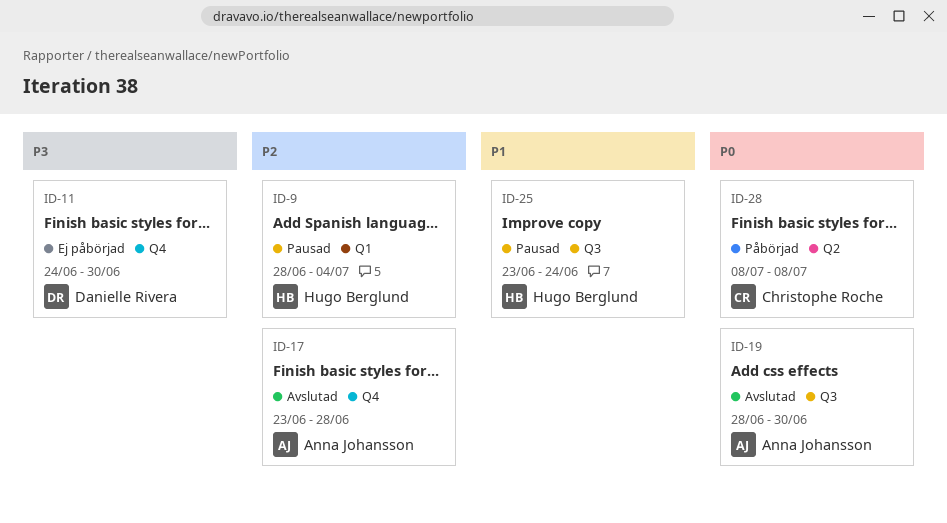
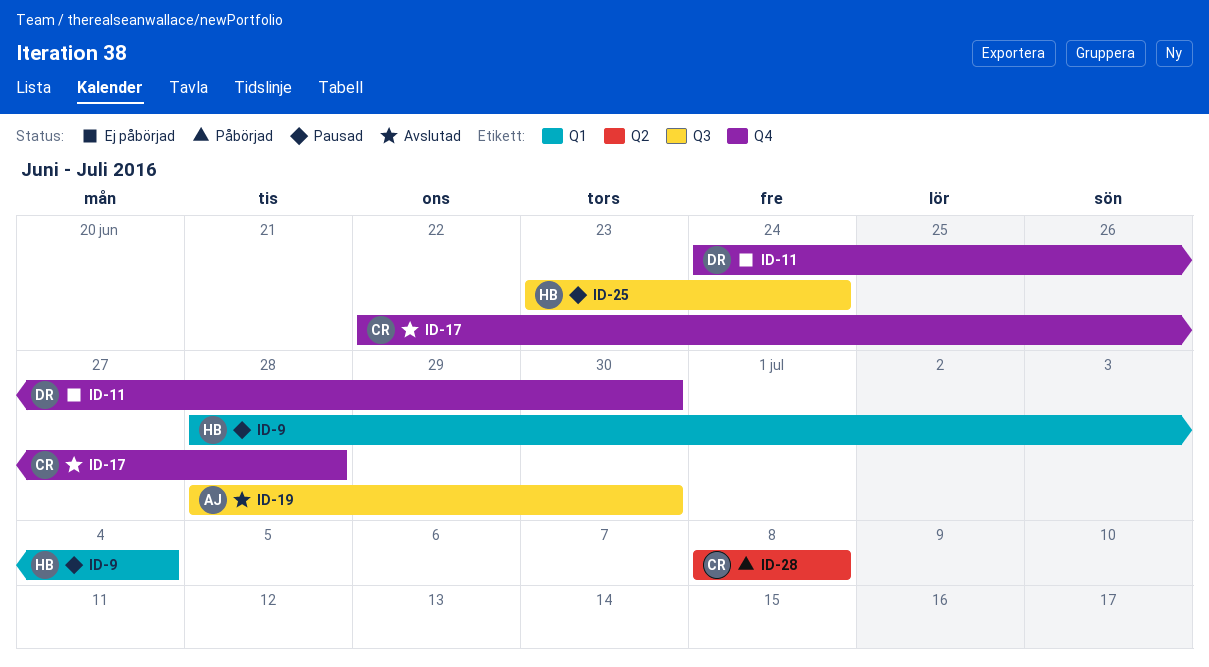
ID-17, owner: Anna Johansson -> Christophe Roche
ID-17, start: Jun 23 -> Jun 22

